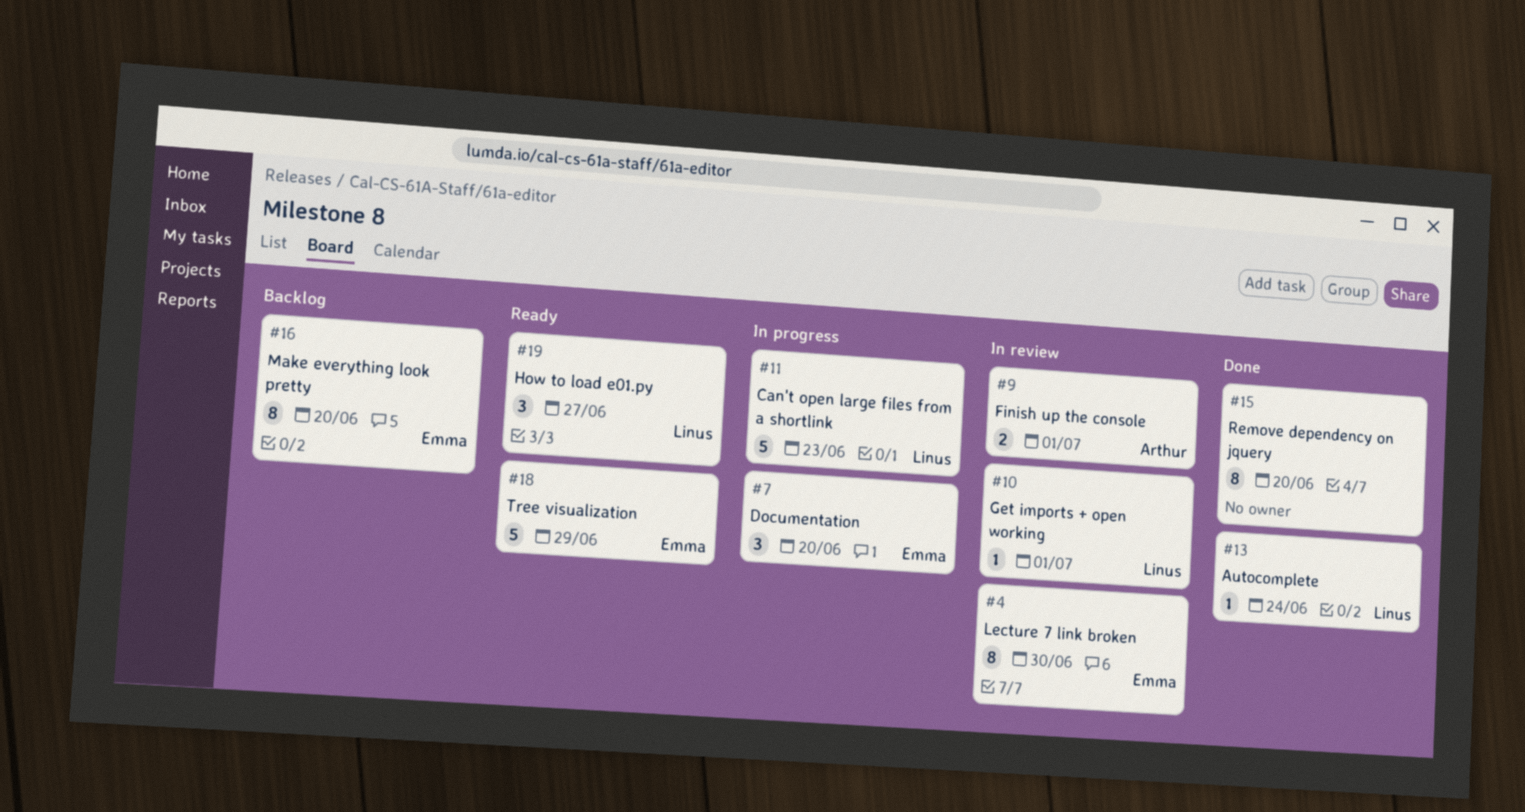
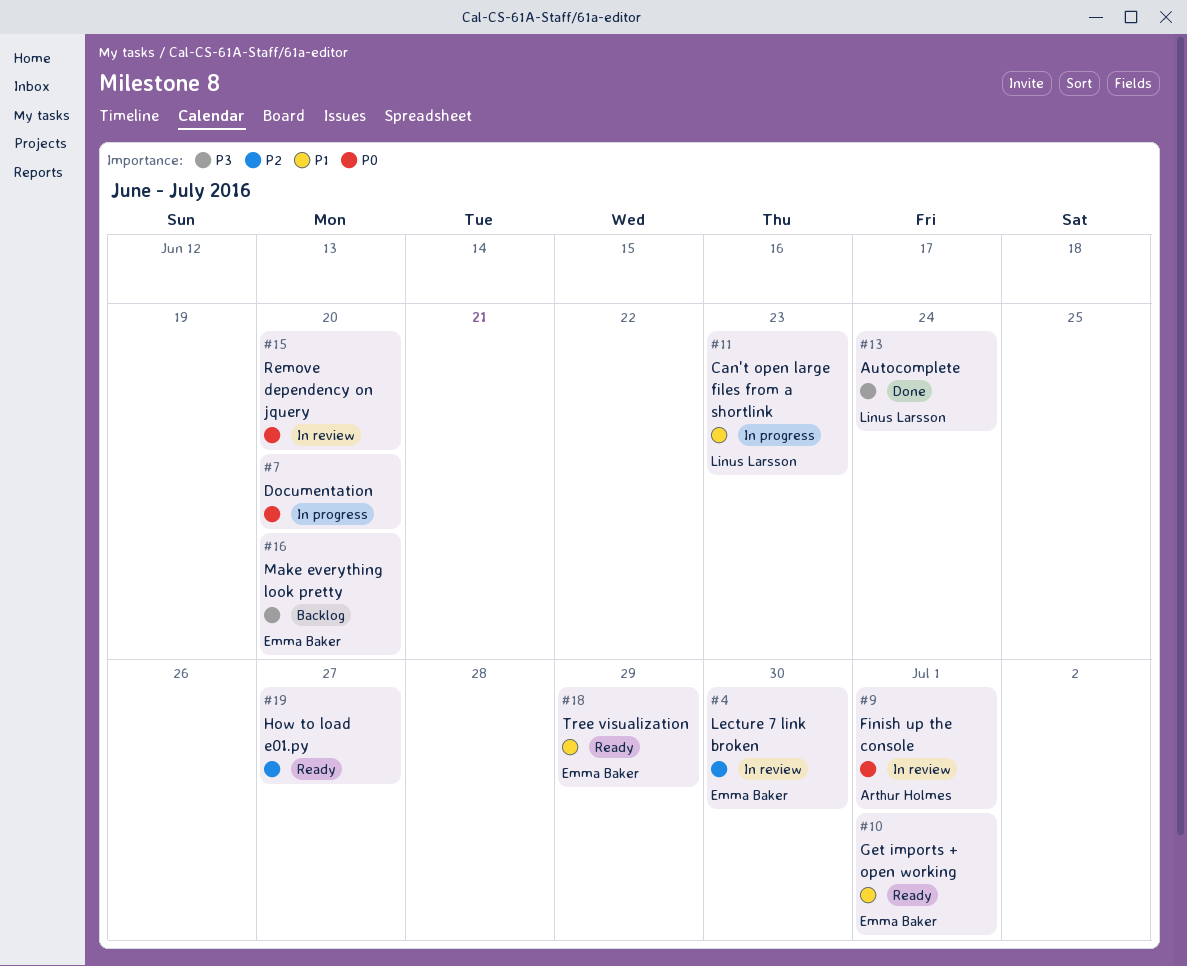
#7, owner: Emma Baker -> none
#10, status: In review -> Ready
#10, owner: Linus Larsson -> Emma Baker
#15, status: Done -> In review
#19, owner: Linus Larsson -> none

